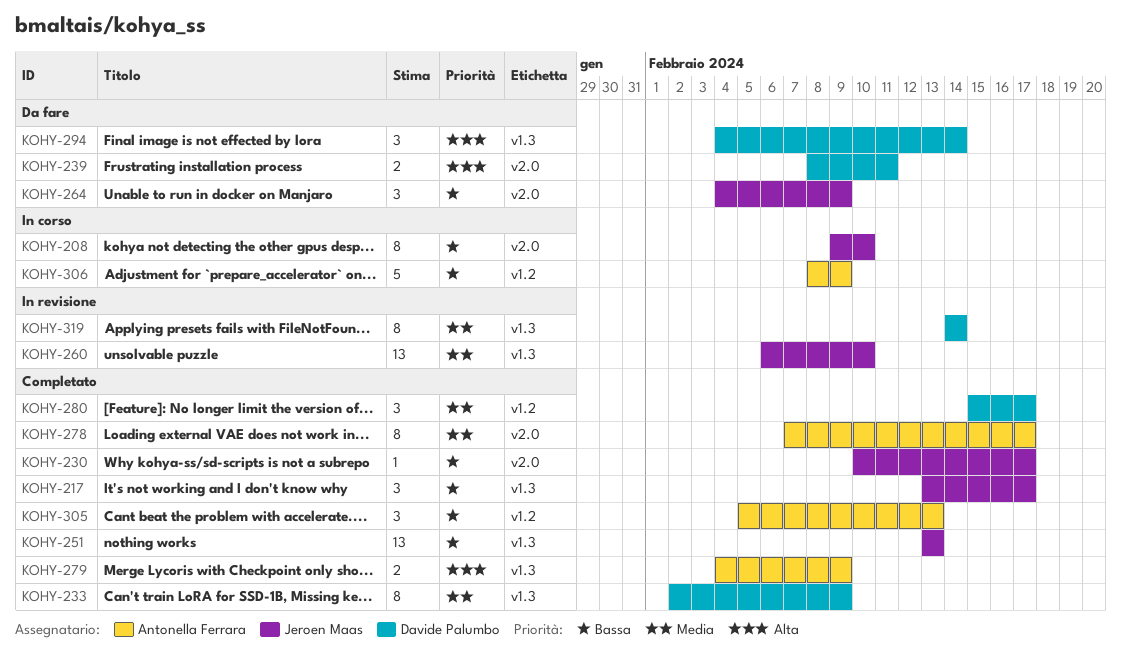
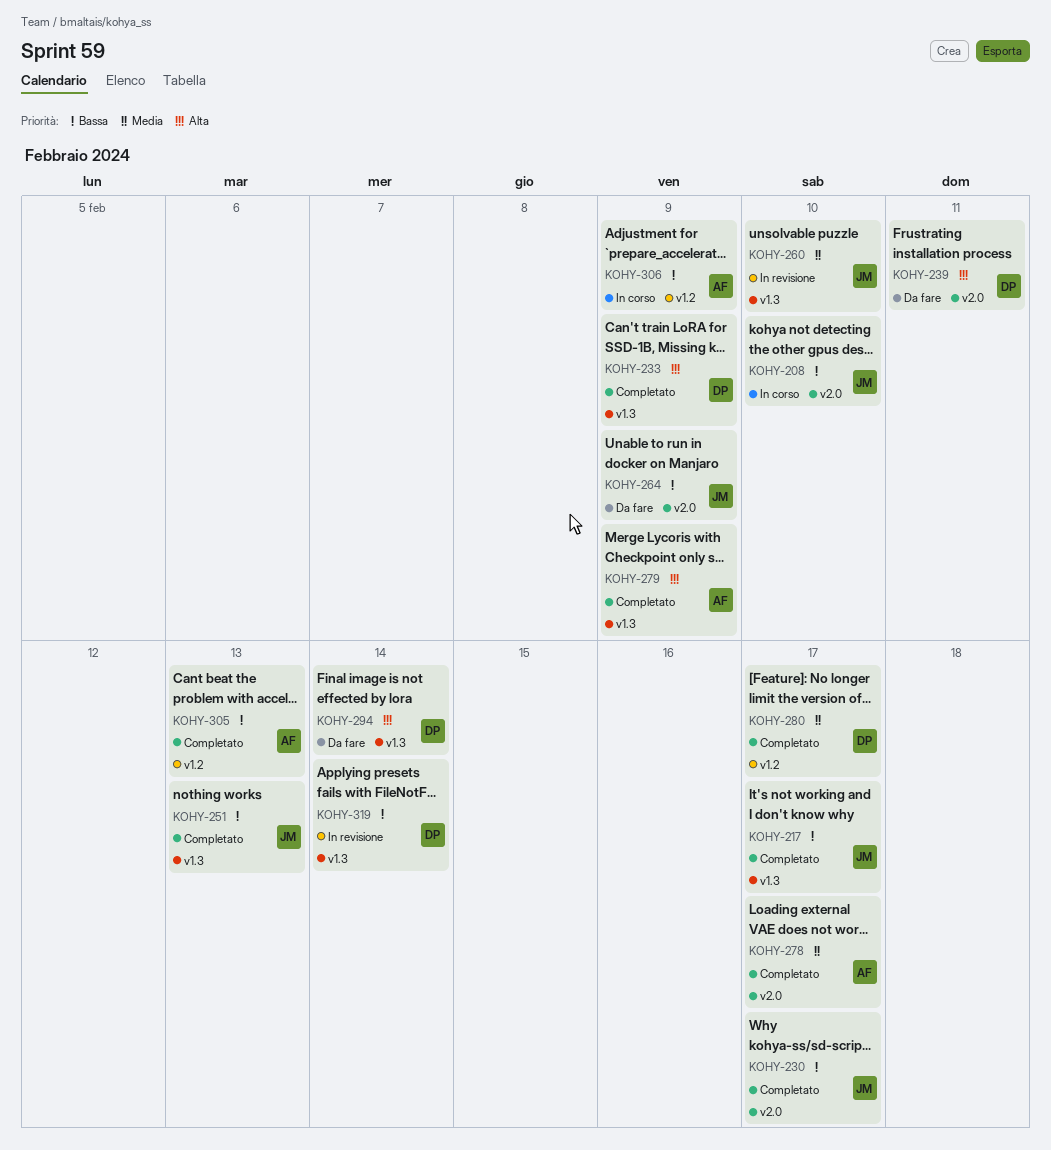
KOHY-233, priority: Media -> Alta
KOHY-319, priority: Media -> Bassa

